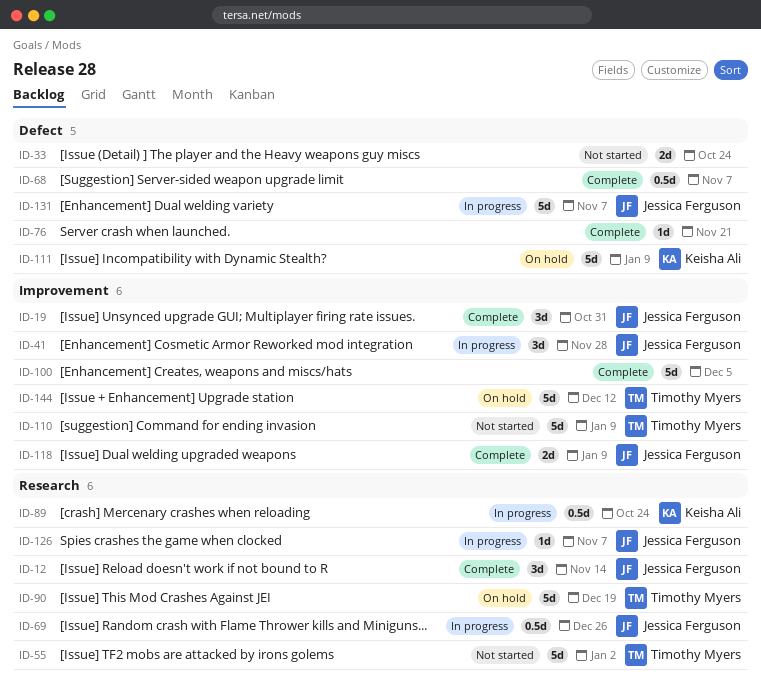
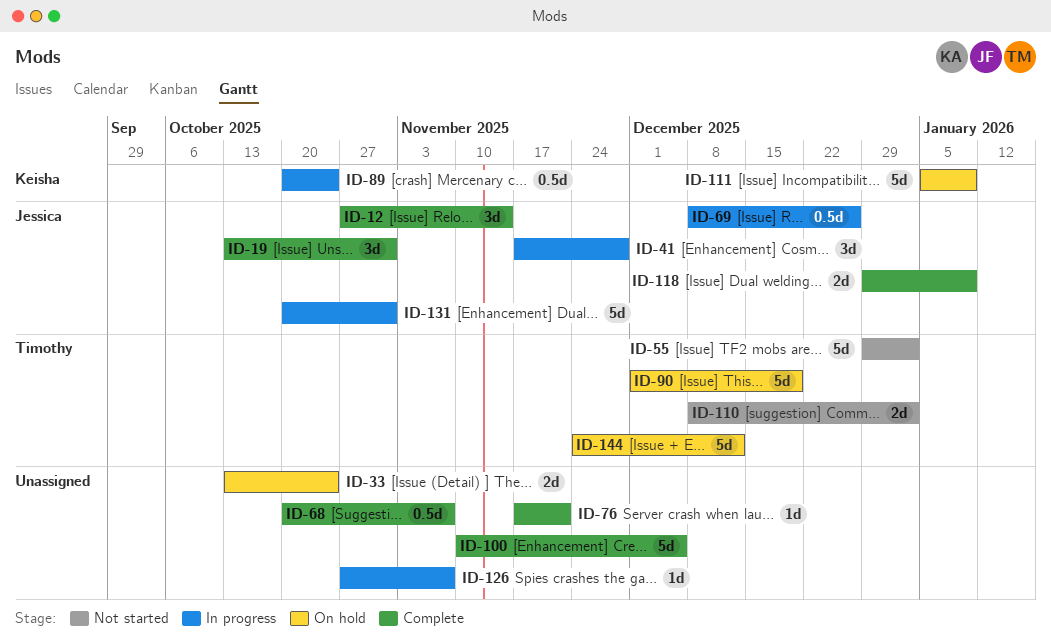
ID-33, status: Not started -> On hold
ID-110, estimate: 5d -> 2d
ID-110, due: Jan 9 -> Jan 2
ID-126, owner: Jessica Ferguson -> none
ID-131, due: Nov 7 -> Oct 31

